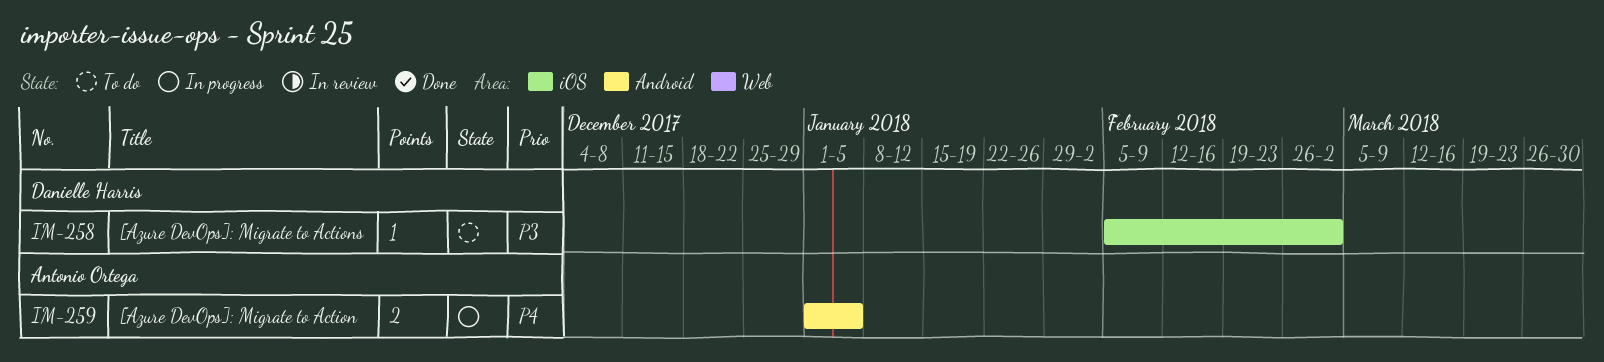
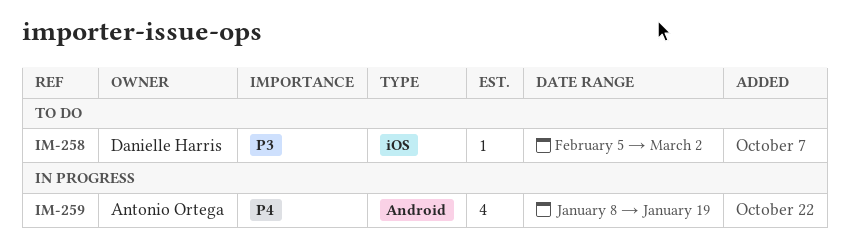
IM-259, estimate: 2 -> 4
IM-259, start: Jan 1 -> Jan 8
IM-259, due: Jan 5 -> Jan 19

